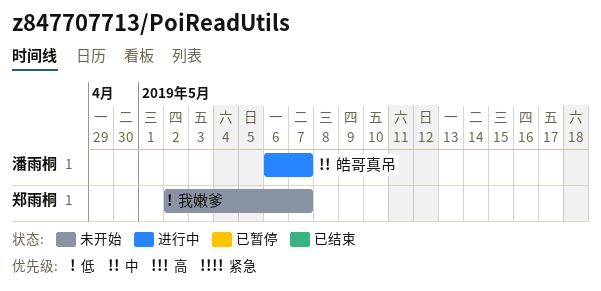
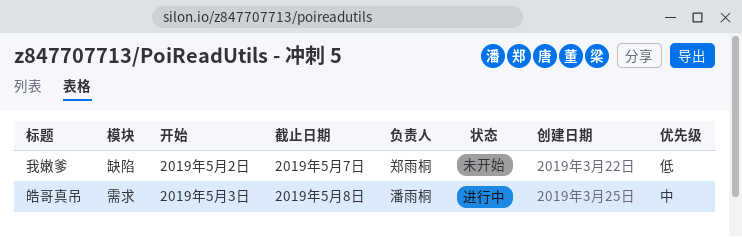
皓哥真吊, start: May 6 -> May 3
皓哥真吊, due: May 7 -> May 8

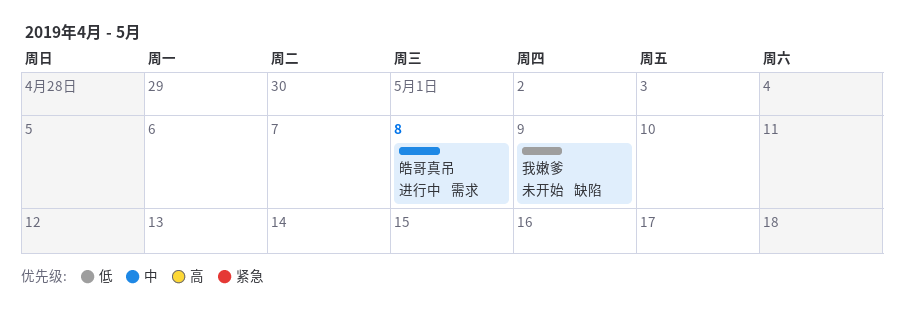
我嫩爹, due: May 7 -> May 9

